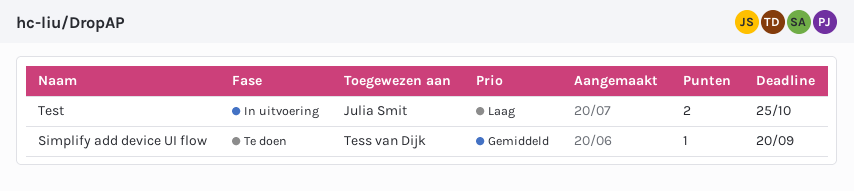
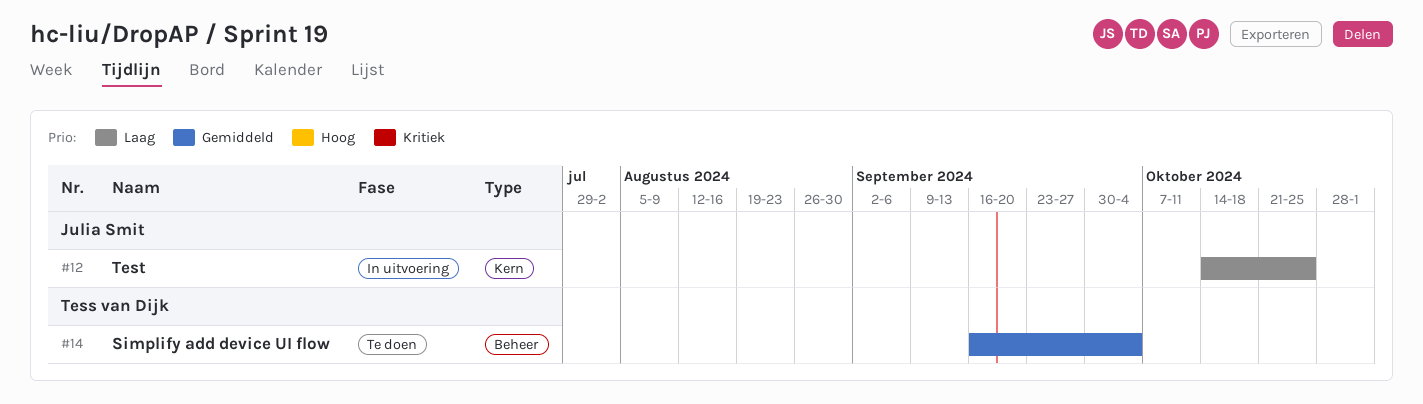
Simplify add device UI flow, due: Sep 20 -> Oct 4

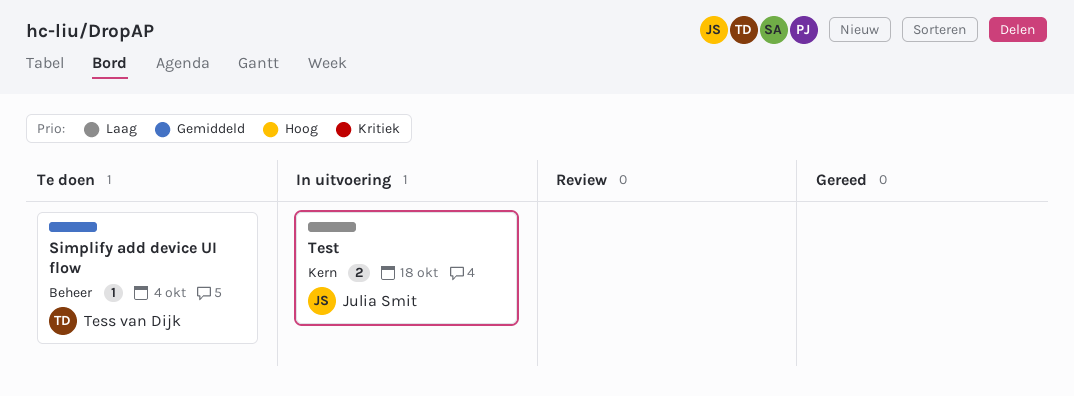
Test, due: Oct 25 -> Oct 18

